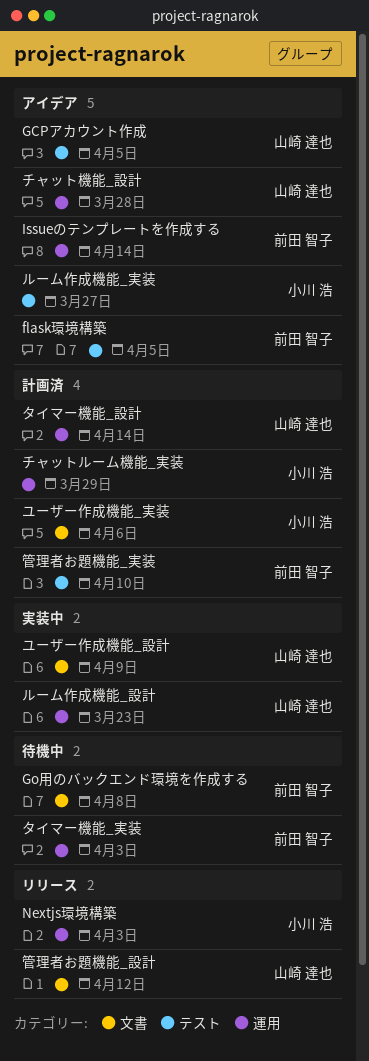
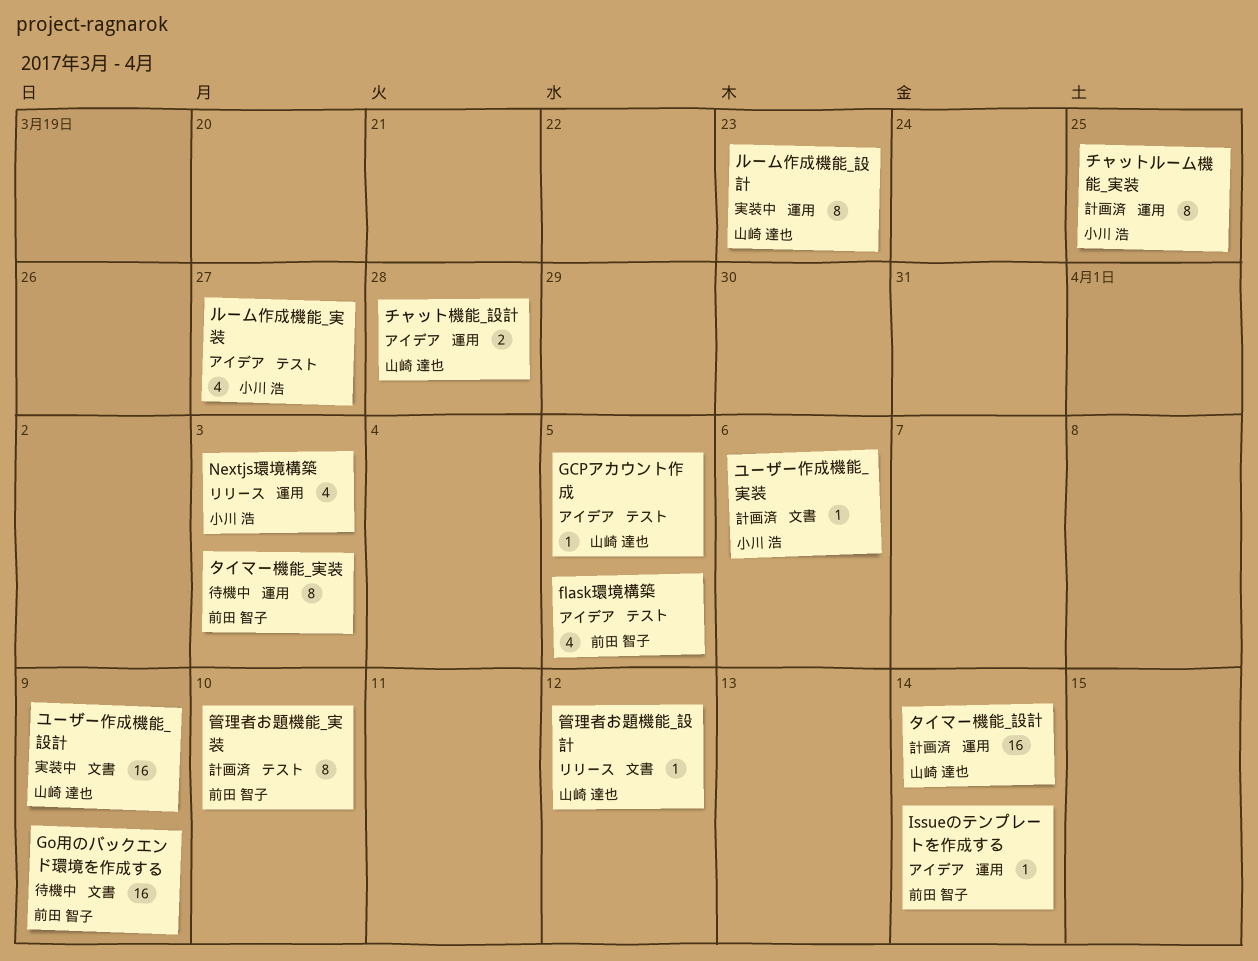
Go用のバックエンド環境を作成する, due: Apr 8 -> Apr 9
チャットルーム機能_実装, due: Mar 29 -> Mar 25

